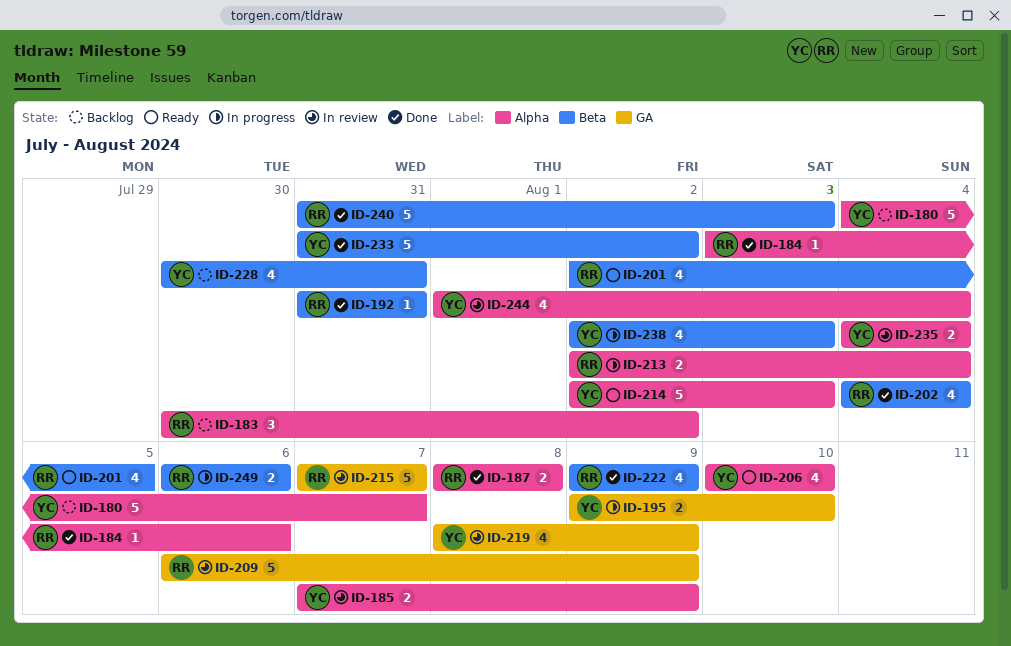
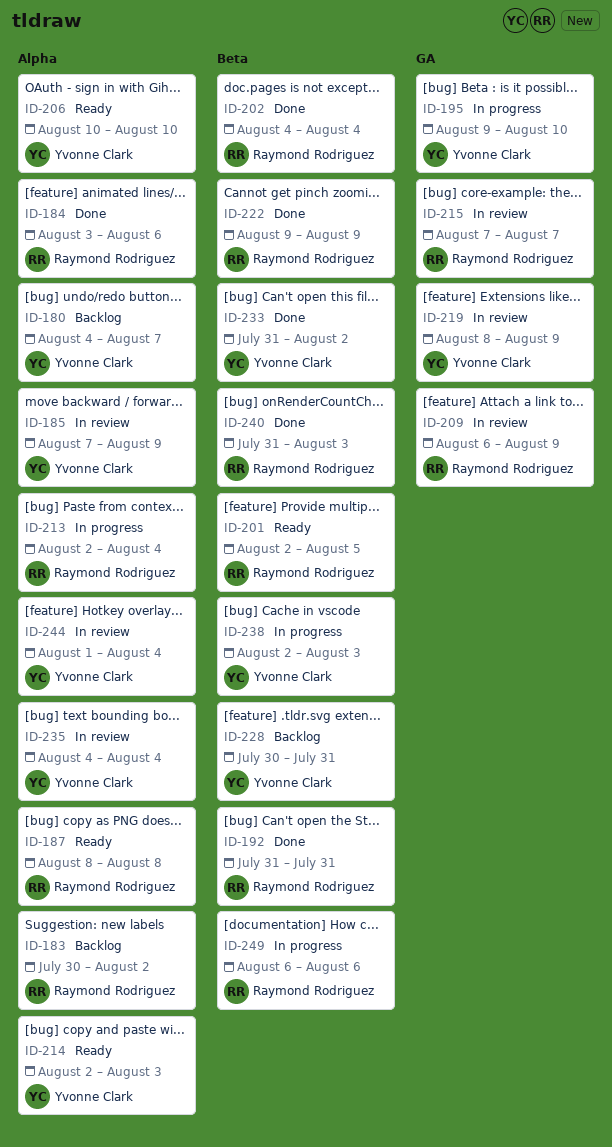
ID-187, status: Done -> Ready

